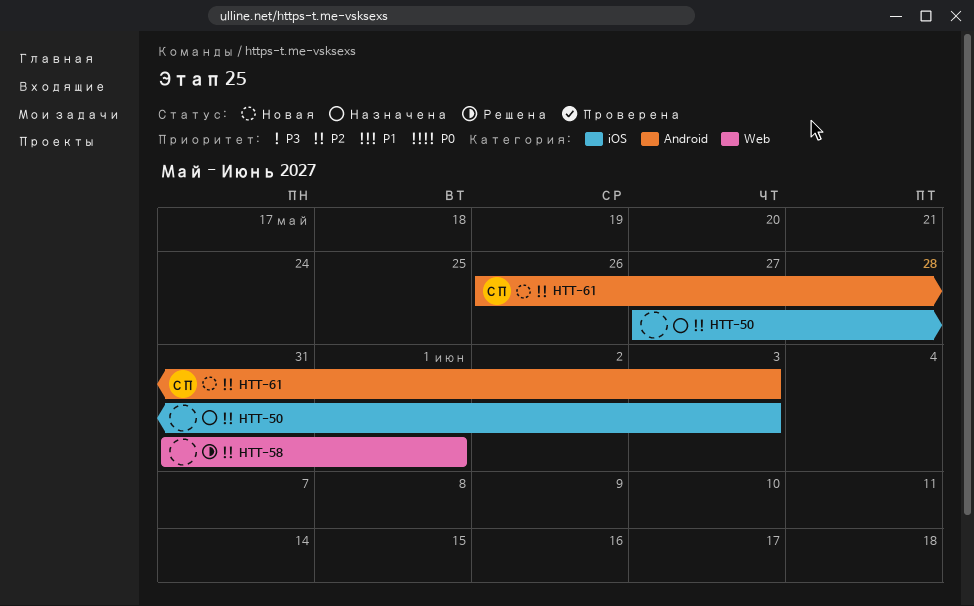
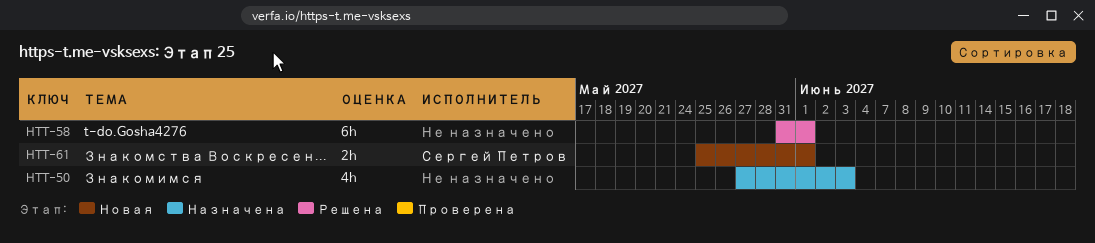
HTT-61, start: May 26 -> May 25
HTT-61, due: Jun 3 -> Jun 1

